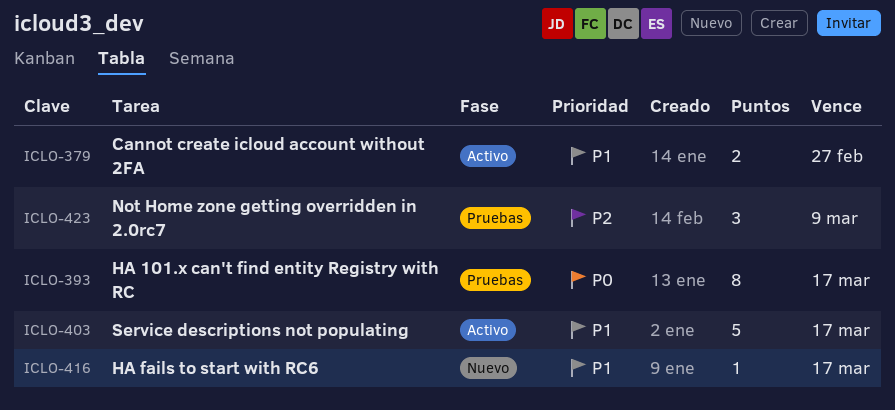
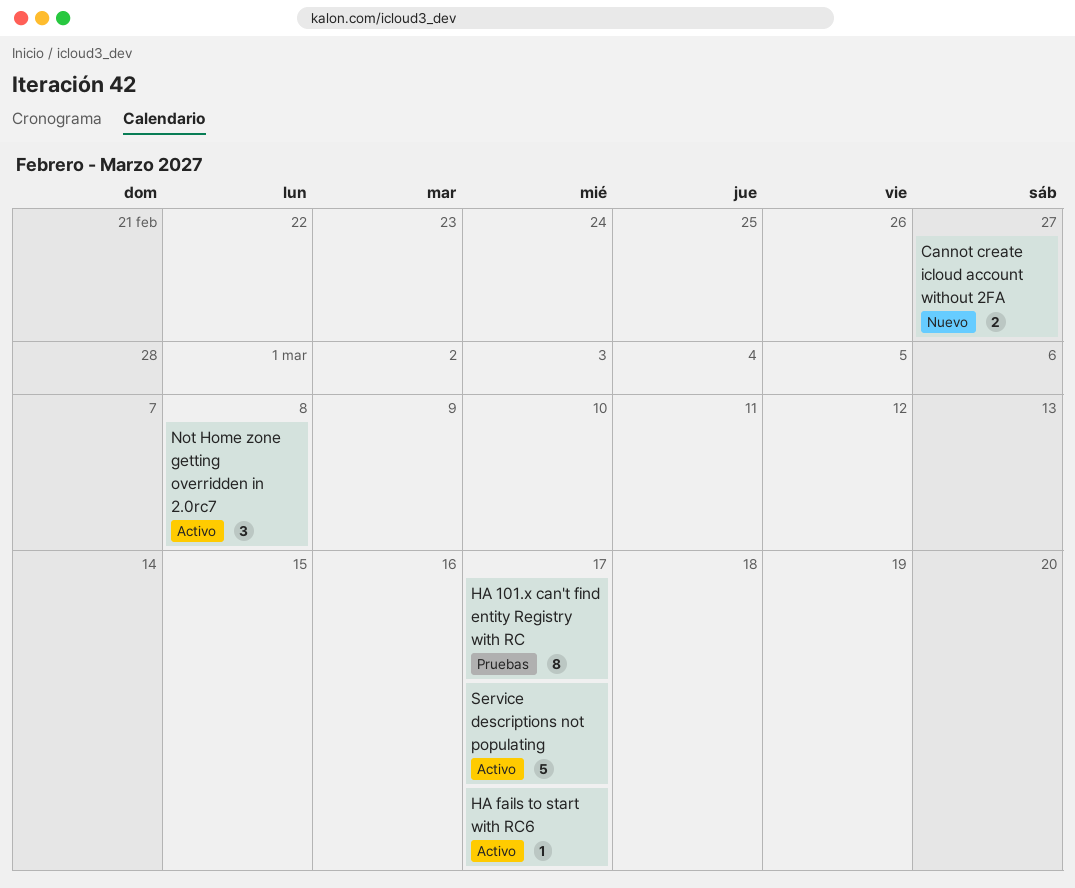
Cannot create icloud account without 2FA, status: Activo -> Nuevo
HA fails to start with RC6, status: Nuevo -> Activo
Not Home zone getting overridden in 2.0rc7, status: Pruebas -> Activo
Not Home zone getting overridden in 2.0rc7, due: Mar 9 -> Mar 8

